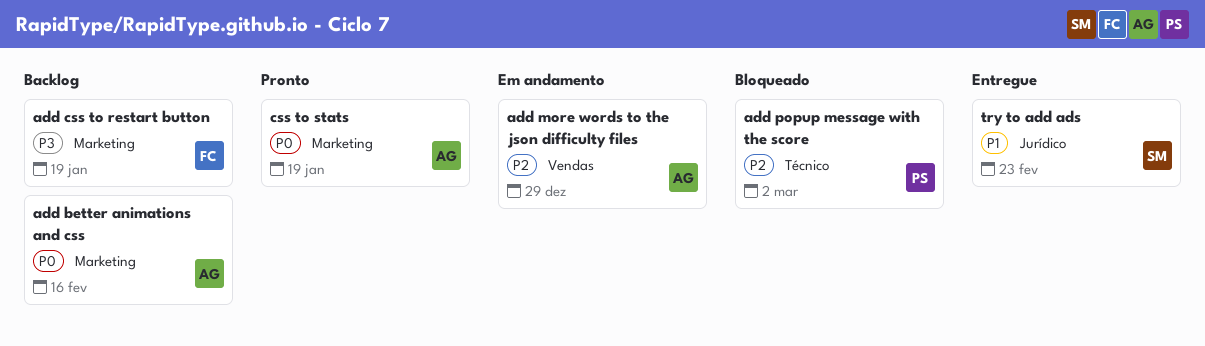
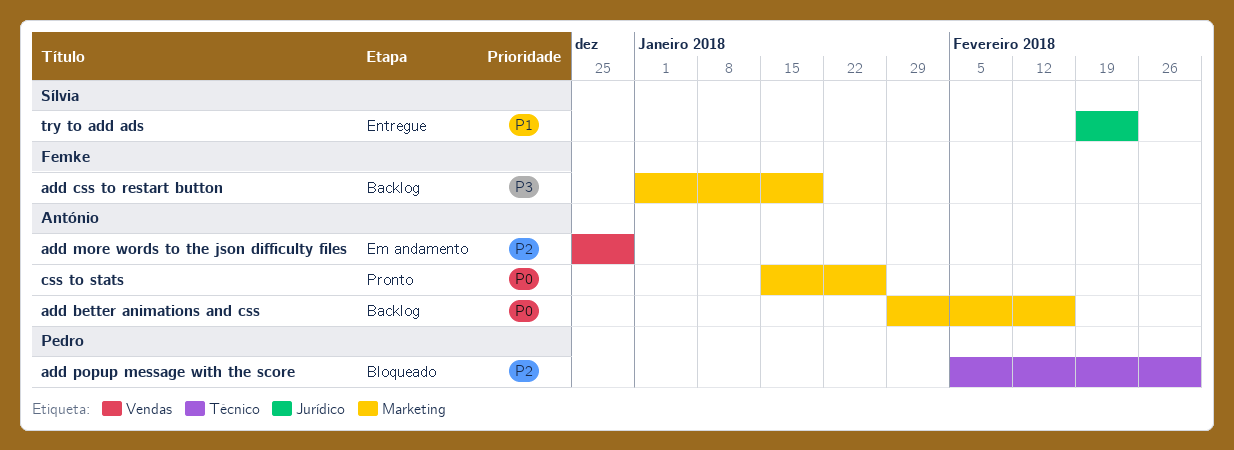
css to stats, due: Jan 19 -> Jan 26

